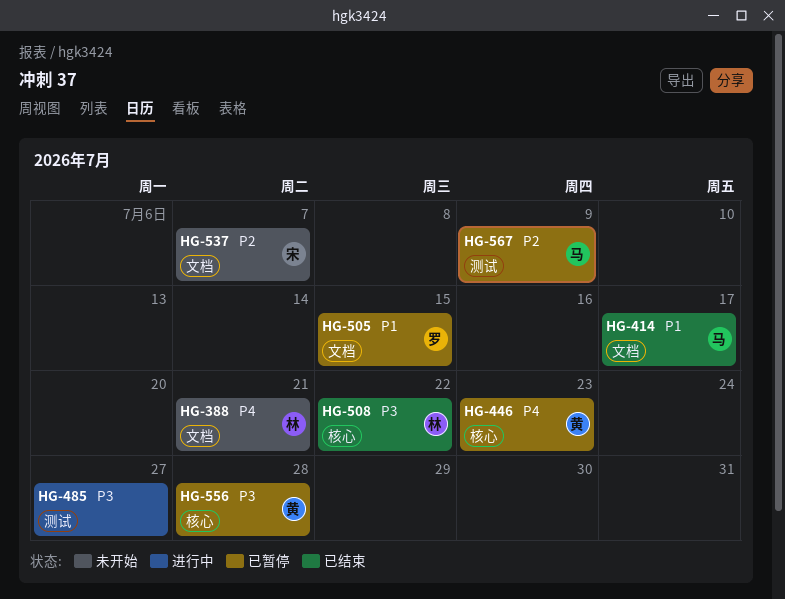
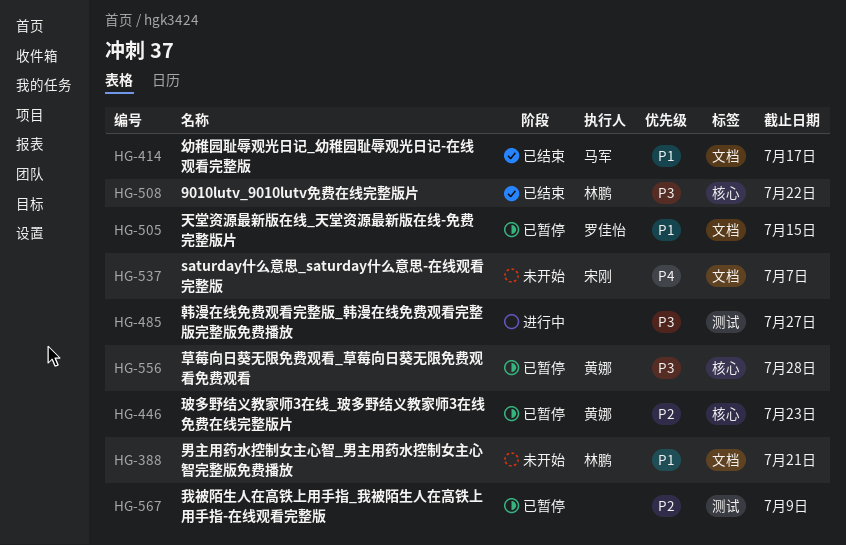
HG-388, priority: P4 -> P1
HG-446, priority: P4 -> P2
HG-537, priority: P2 -> P4
HG-567, owner: 马军 -> none

